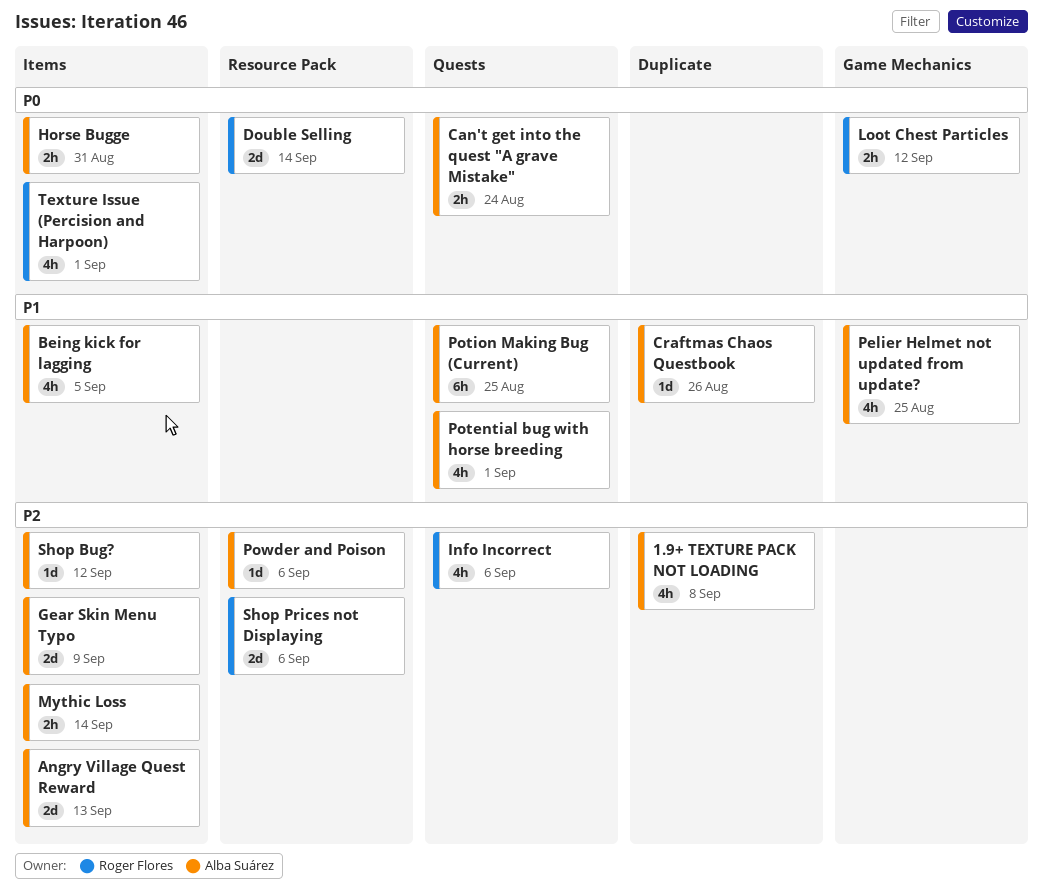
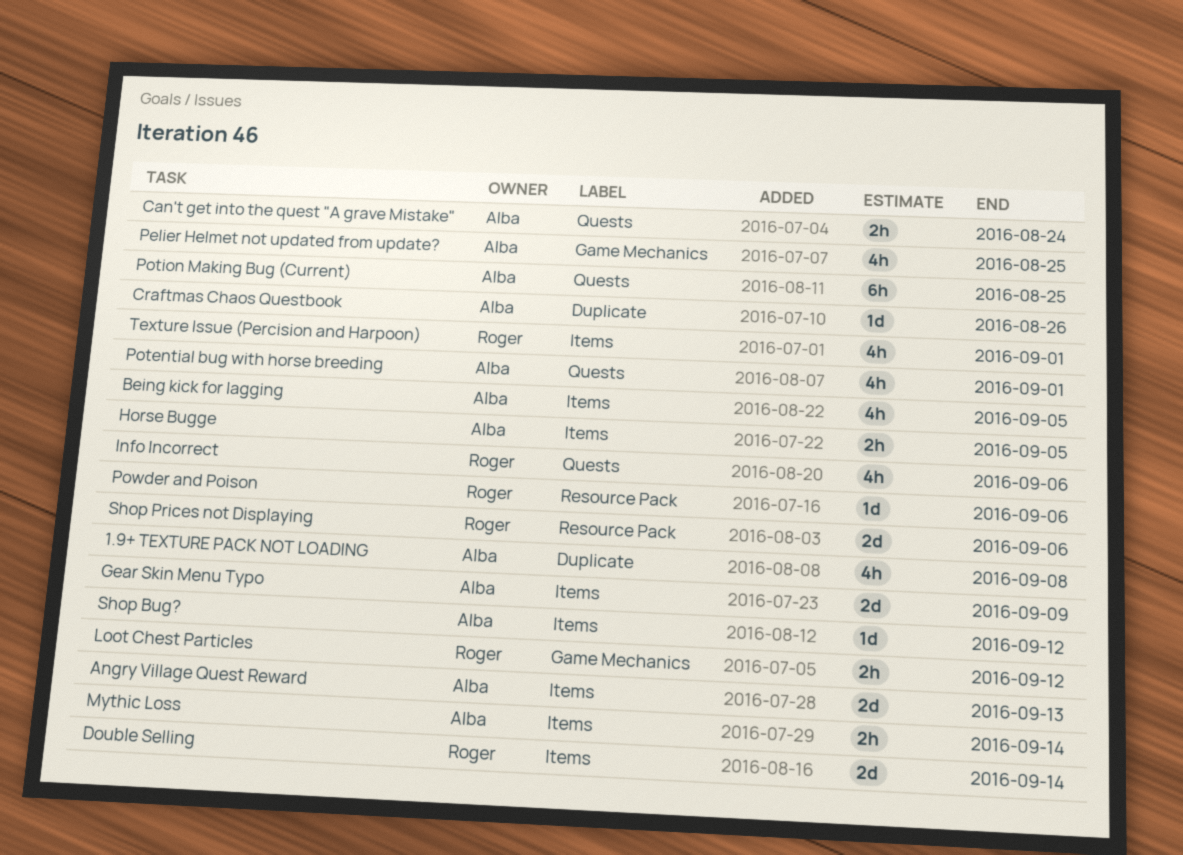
Double Selling, label: Resource Pack -> Items
Horse Bugge, due: Aug 31 -> Sep 5
Powder and Poison, owner: Alba Suárez -> Roger Flores

